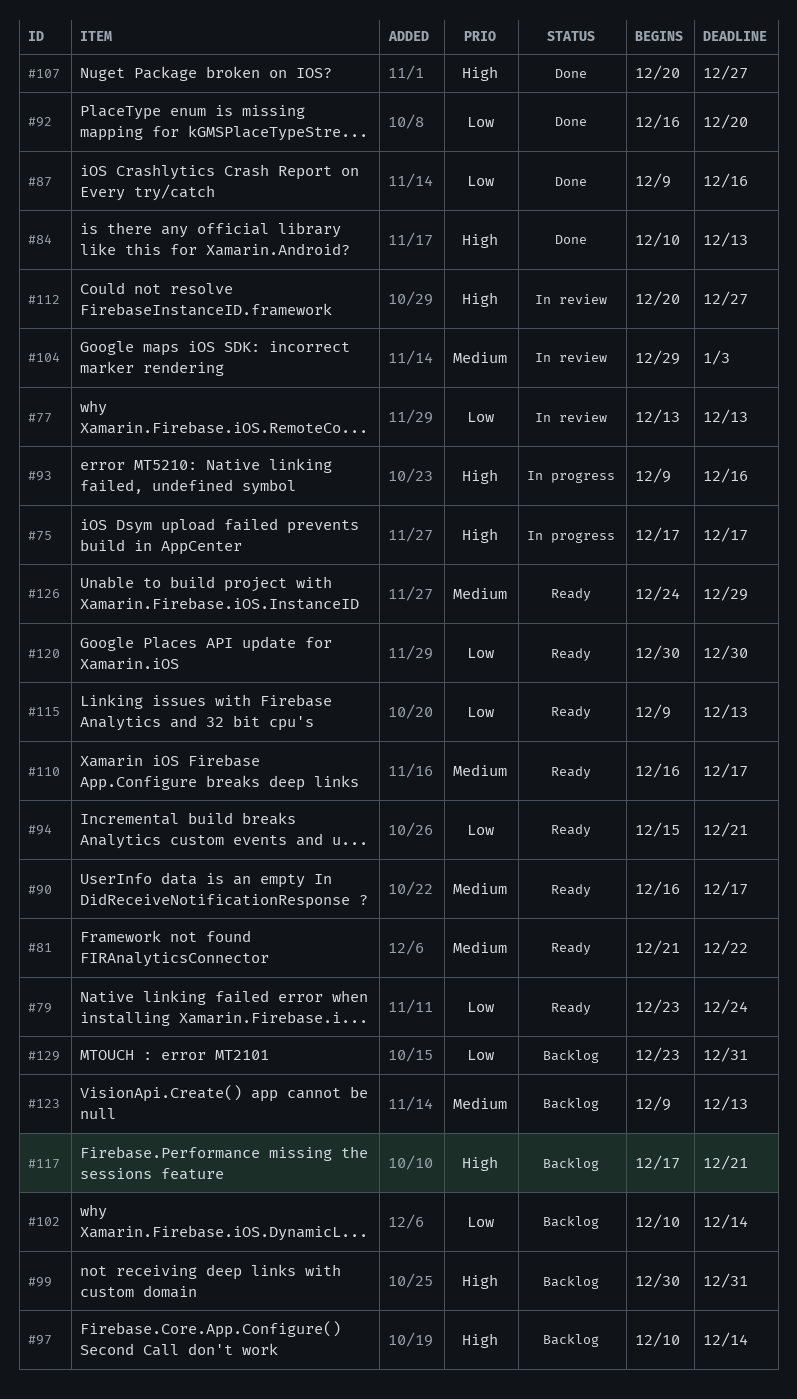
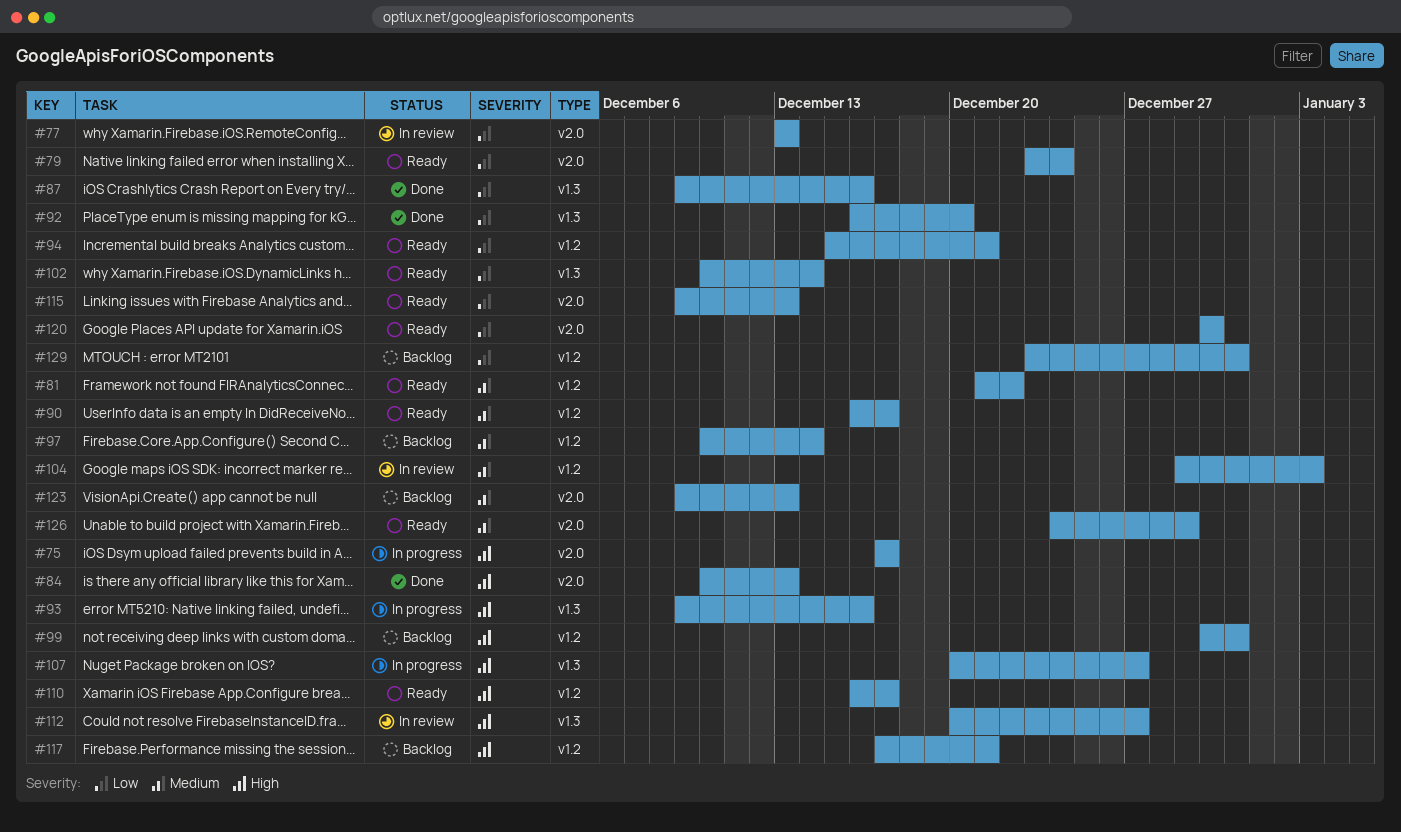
#97, priority: High -> Medium
#102, status: Backlog -> Ready
#107, status: Done -> In progress
#110, priority: Medium -> High

